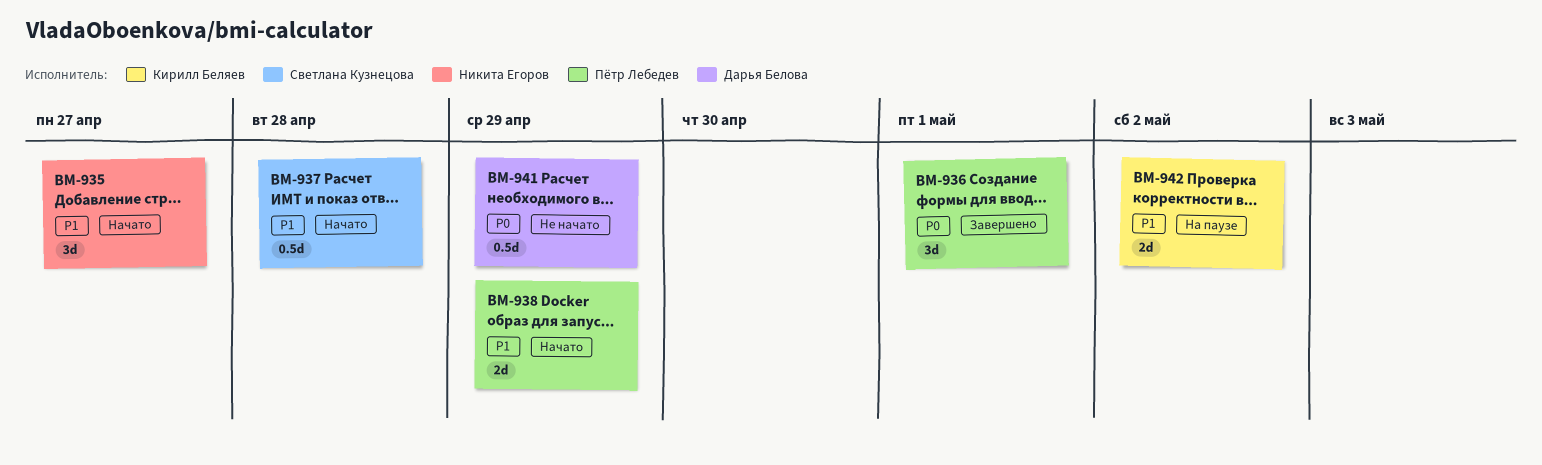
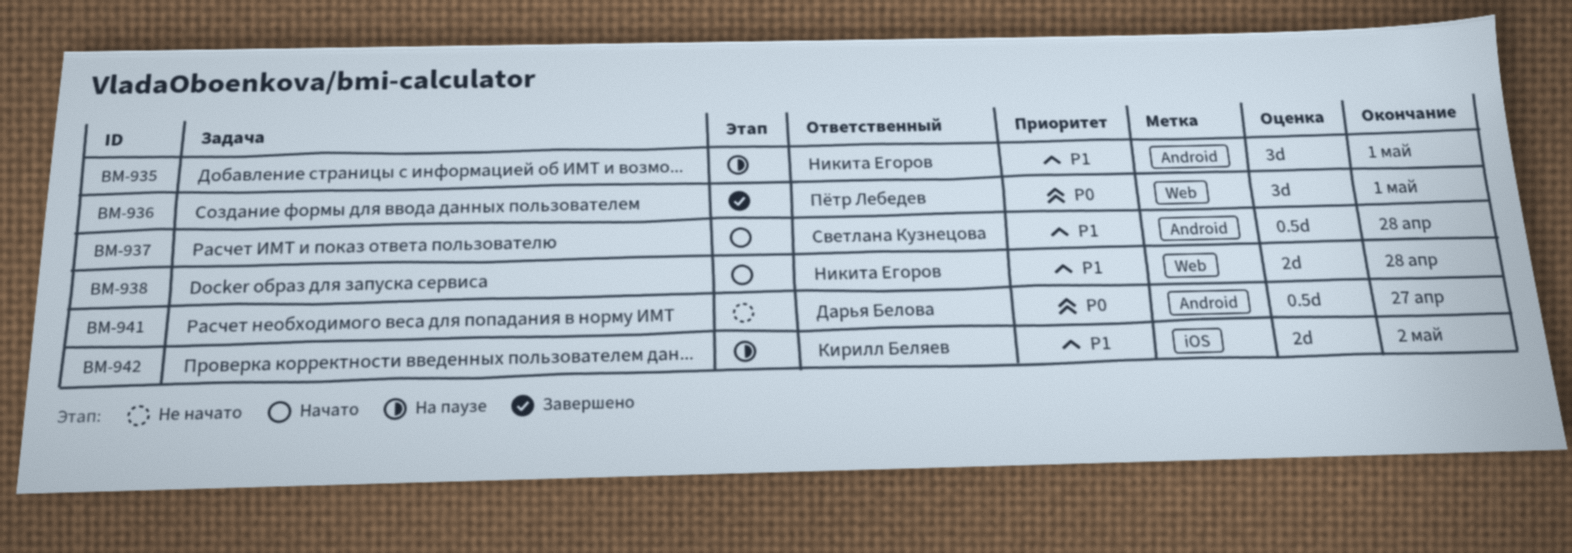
BM-935, status: Начато -> На паузе
BM-935, due: Apr 27 -> May 1
BM-938, owner: Пётр Лебедев -> Никита Егоров
BM-938, due: Apr 29 -> Apr 28
BM-941, due: Apr 29 -> Apr 27

